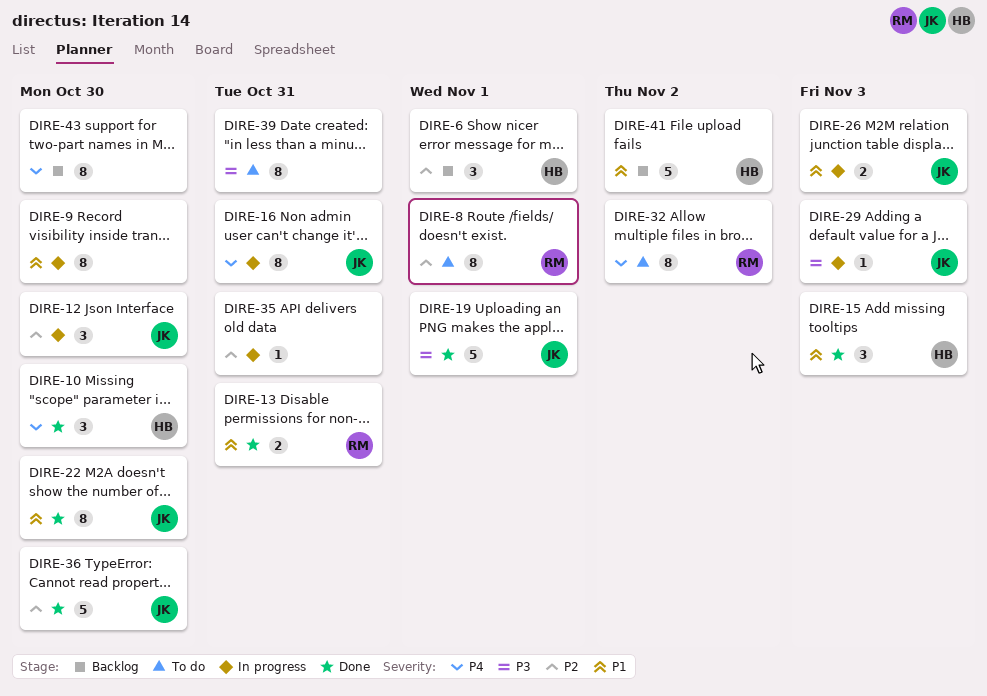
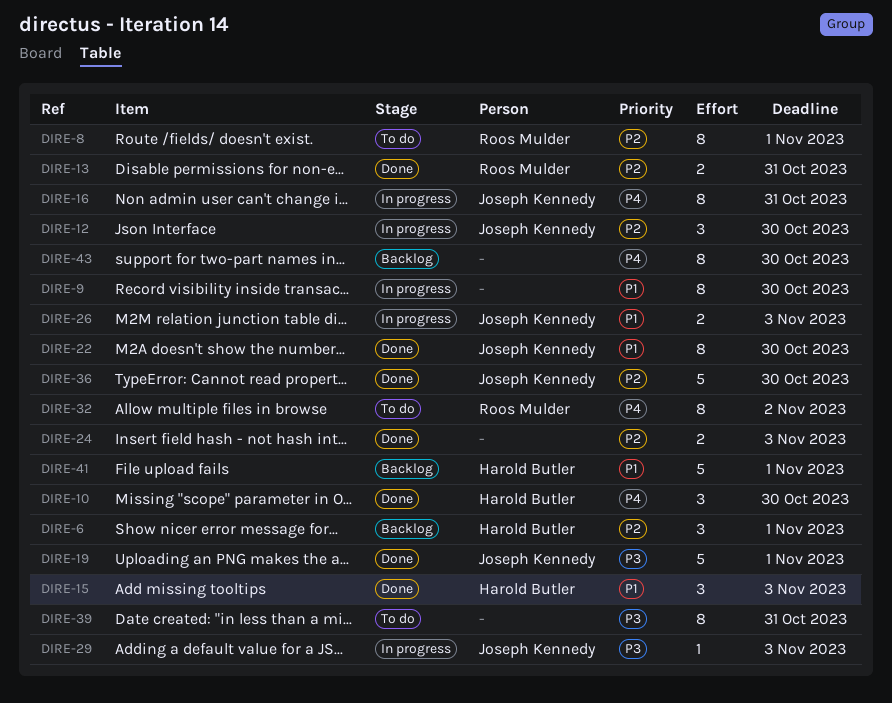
DIRE-13, priority: P1 -> P2
DIRE-24: none -> present
DIRE-35: present -> none
DIRE-41, due: Nov 2 -> Nov 1

